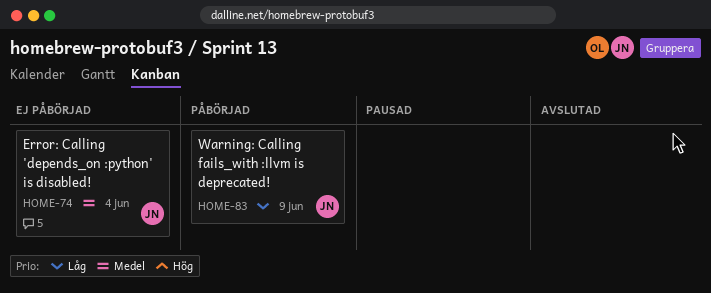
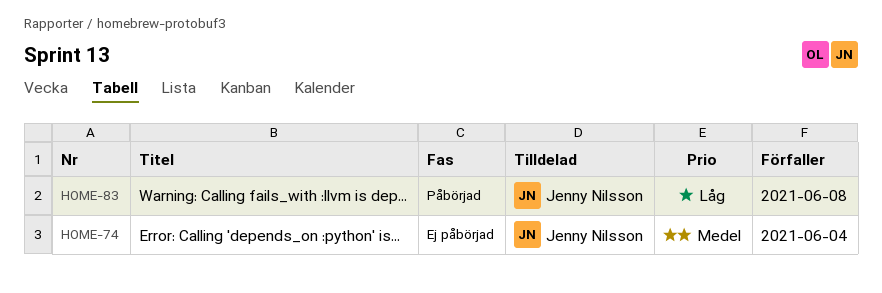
HOME-83, due: Jun 9 -> Jun 8

